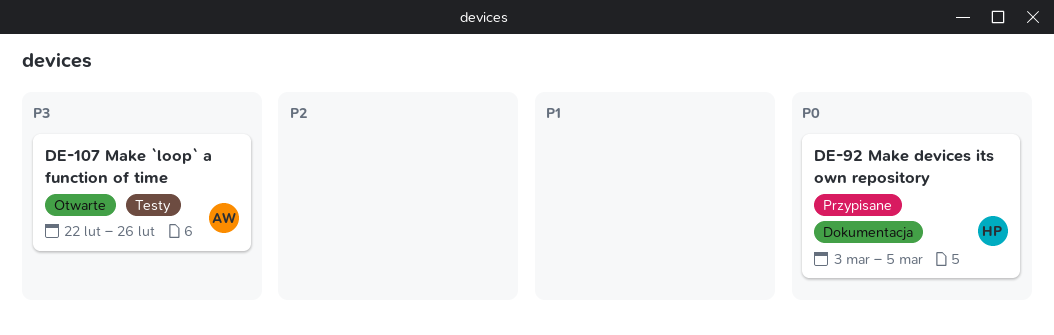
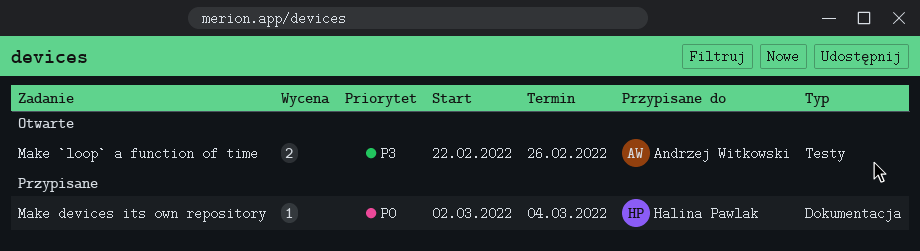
Make devices its own repository, start: Mar 3 -> Mar 2
Make devices its own repository, due: Mar 5 -> Mar 4

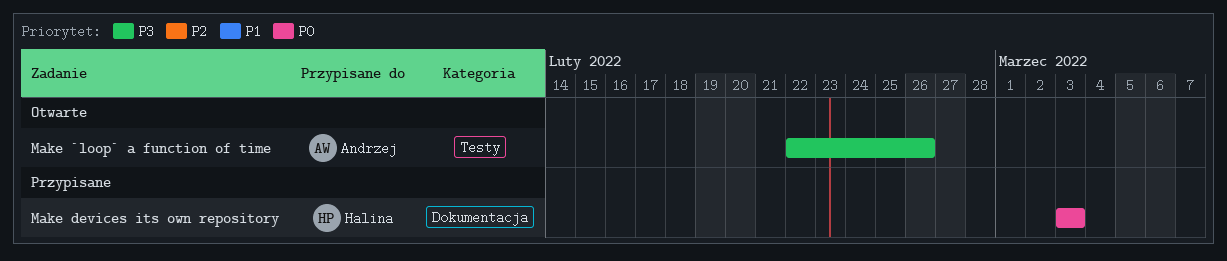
Make devices its own repository, start: Mar 2 -> Mar 3
Make devices its own repository, due: Mar 4 -> Mar 3

